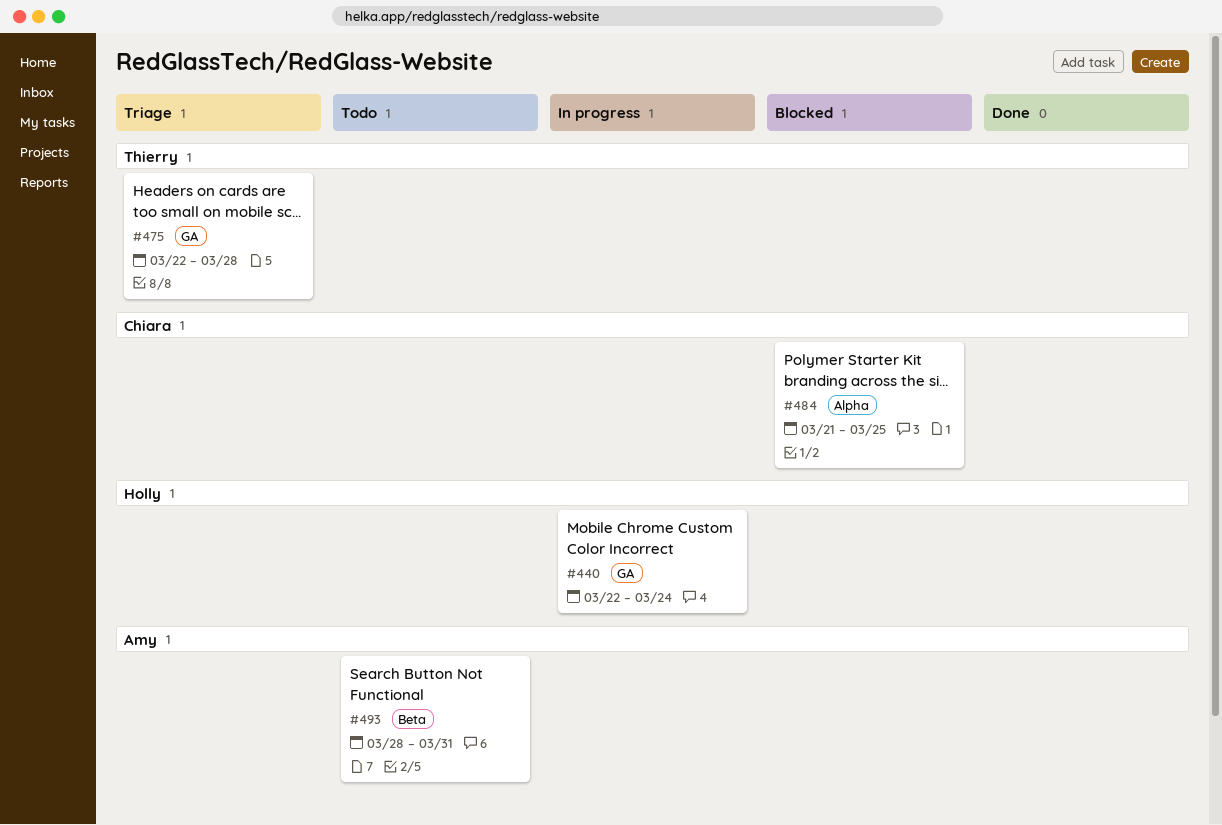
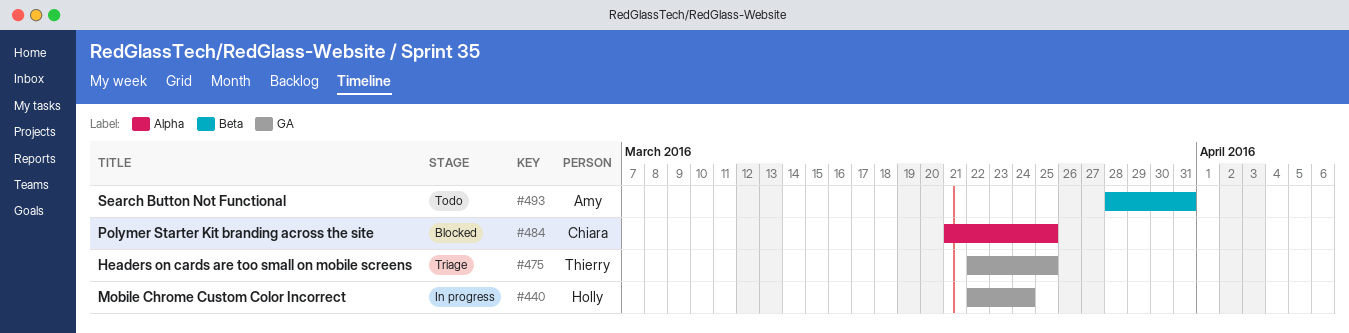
#475, due: Mar 28 -> Mar 25

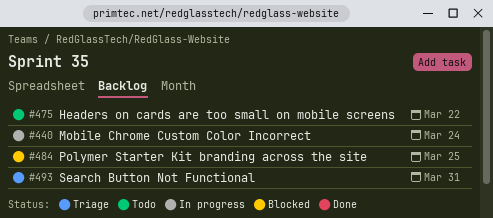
#475, status: Triage -> Todo
#475, due: Mar 25 -> Mar 22
#493, status: Todo -> Triage

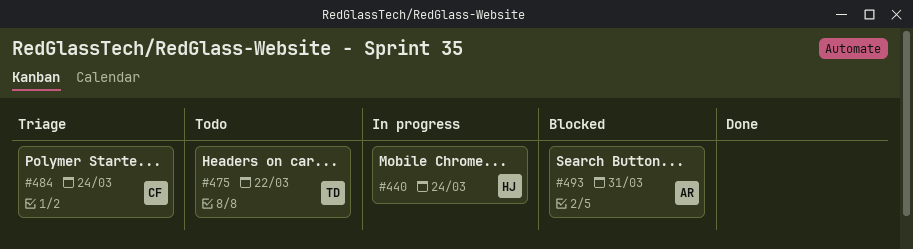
#484, status: Blocked -> Triage
#484, due: Mar 25 -> Mar 24
#493, status: Triage -> Blocked

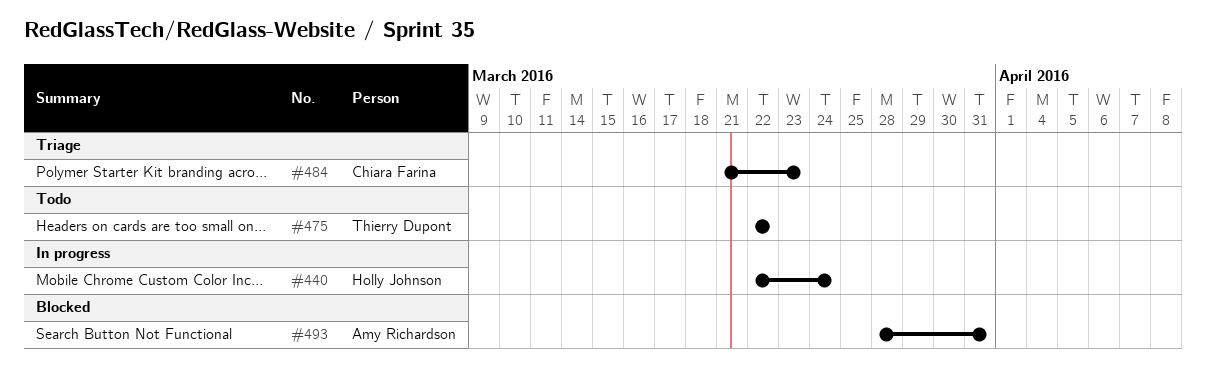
#484, due: Mar 24 -> Mar 23

